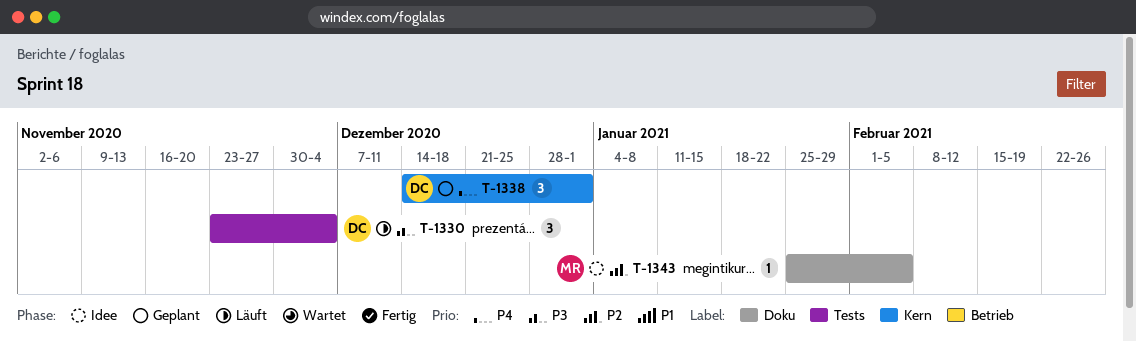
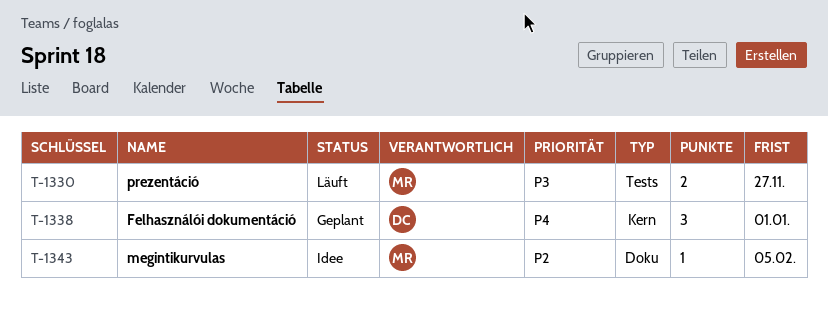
T-1330, owner: DC -> MR
T-1330, estimate: 3 -> 2
T-1330, due: Dec 4 -> Nov 27

